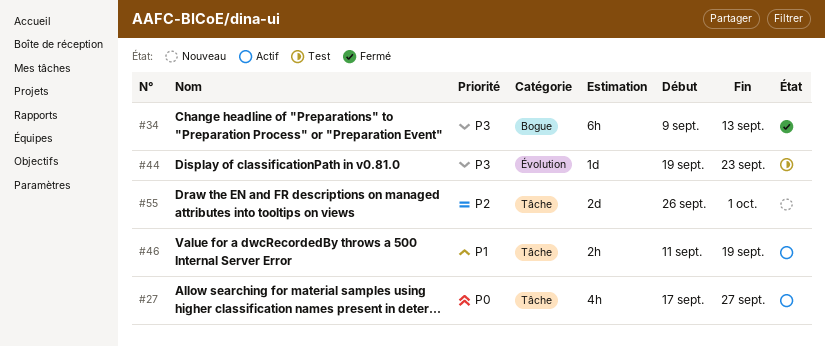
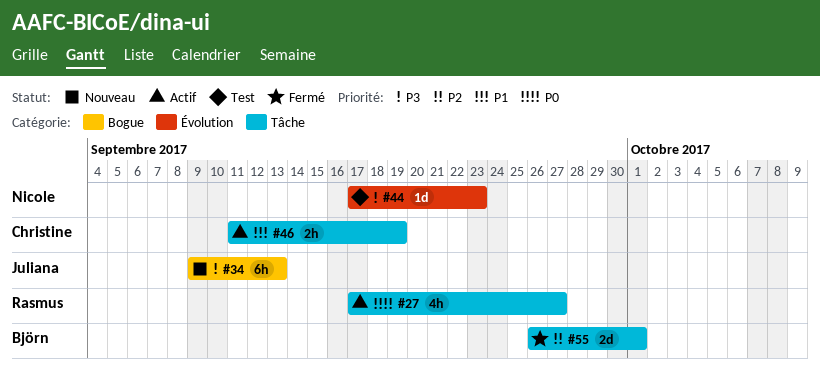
#34, status: Fermé -> Nouveau
#44, start: Sep 19 -> Sep 17
#55, status: Nouveau -> Fermé

